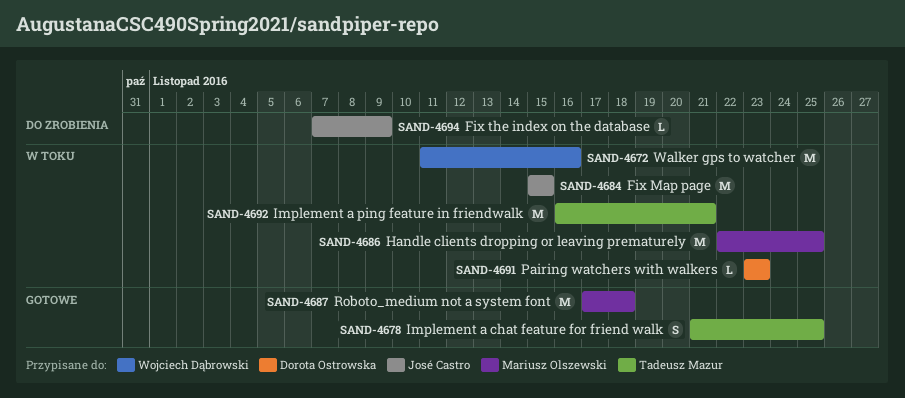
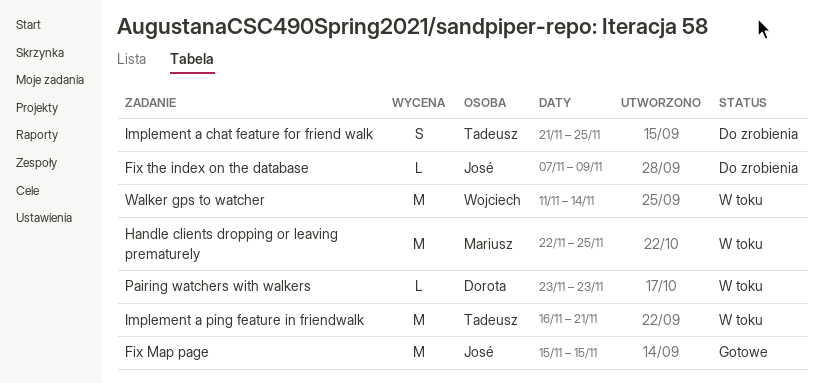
Fix Map page, status: W toku -> Gotowe
Implement a chat feature for friend walk, status: Gotowe -> Do zrobienia
Roboto_medium not a system font: present -> none
Walker gps to watcher, due: Nov 16 -> Nov 14

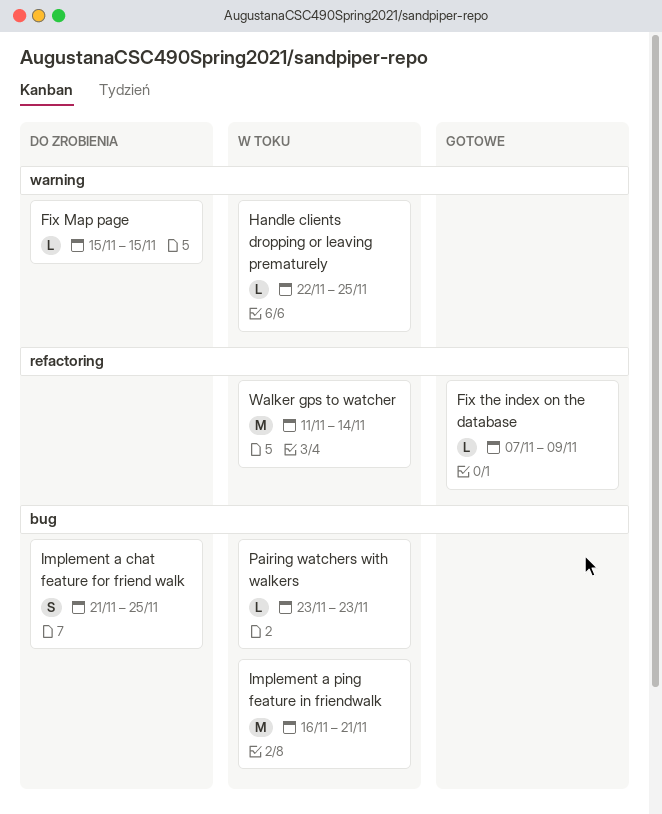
Fix Map page, status: Gotowe -> Do zrobienia
Fix Map page, estimate: M -> L
Fix the index on the database, status: Do zrobienia -> Gotowe
Handle clients dropping or leaving prematurely, estimate: M -> L

